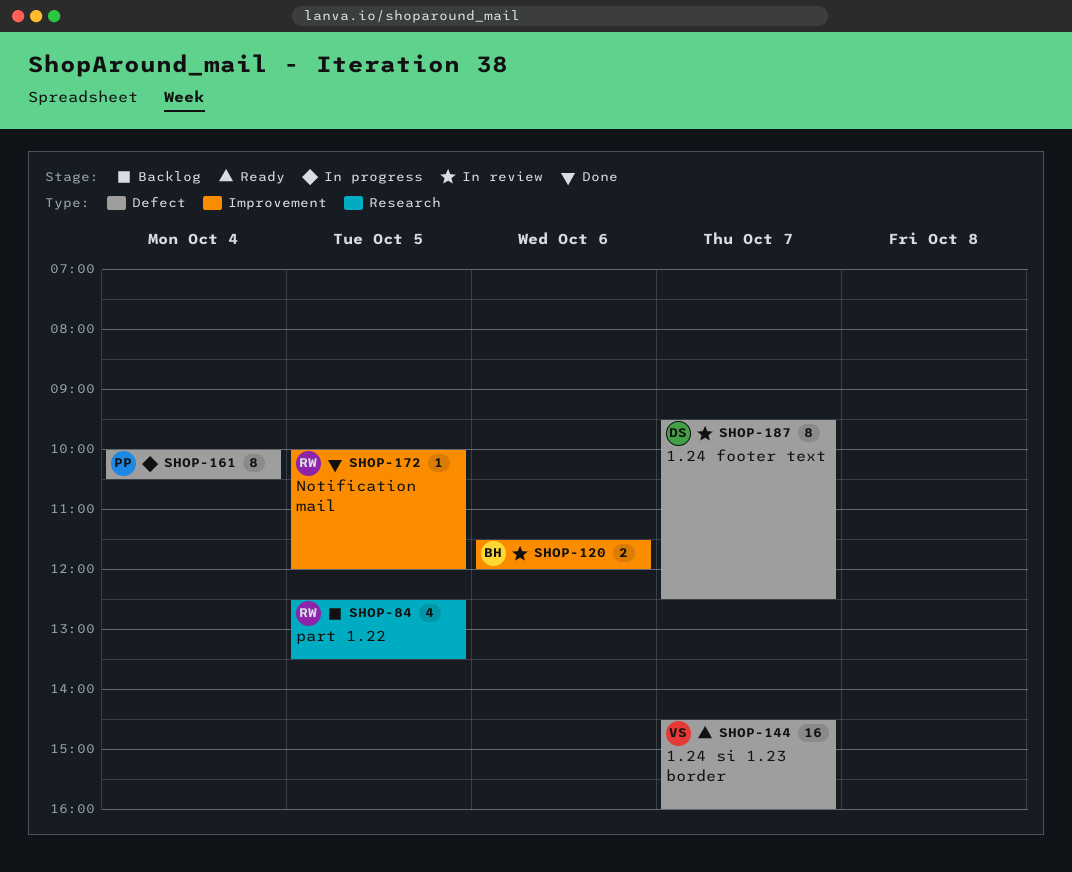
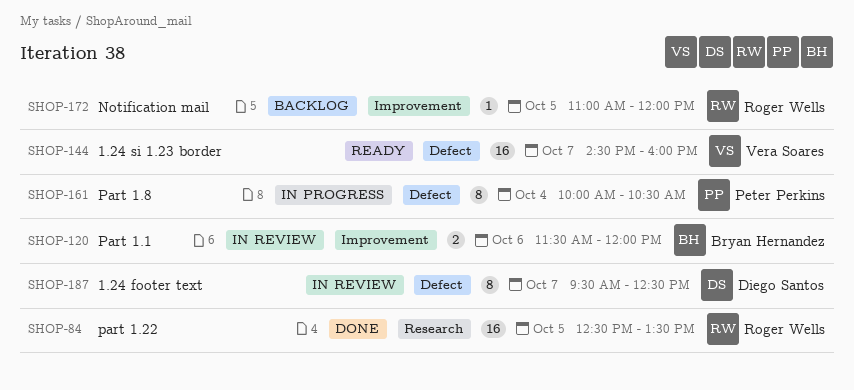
SHOP-84, status: Backlog -> Done
SHOP-84, estimate: 4 -> 16
SHOP-172, status: Done -> Backlog
SHOP-172, begins: 10:00 -> 11:00

